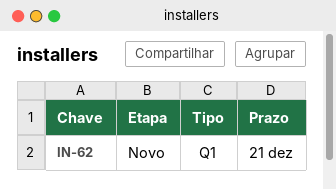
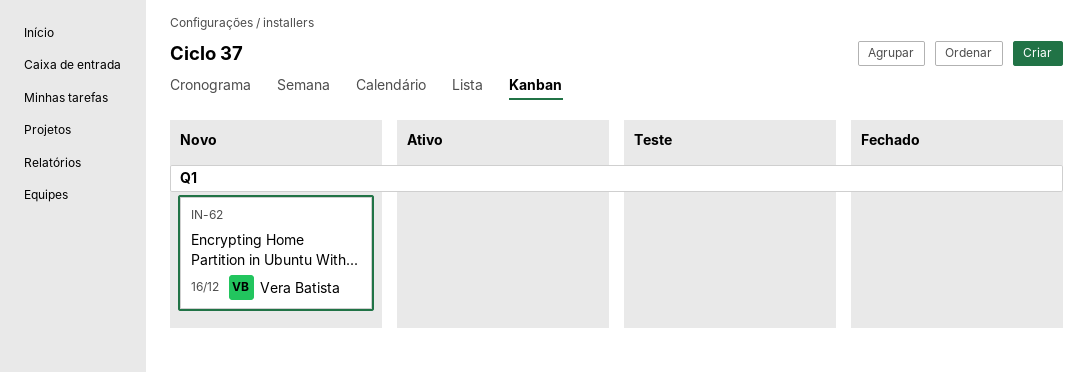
IN-62, due: Dec 21 -> Dec 16

